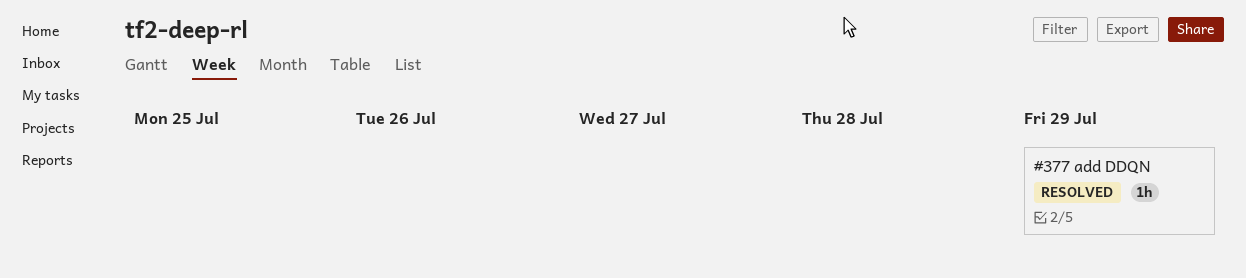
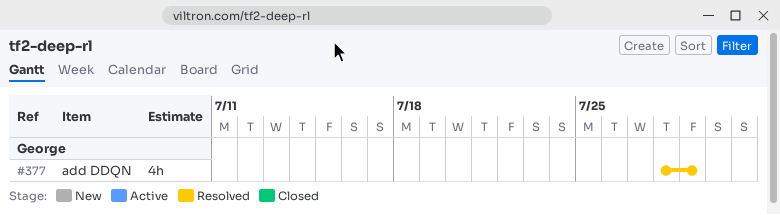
#377, estimate: 1h -> 4h

